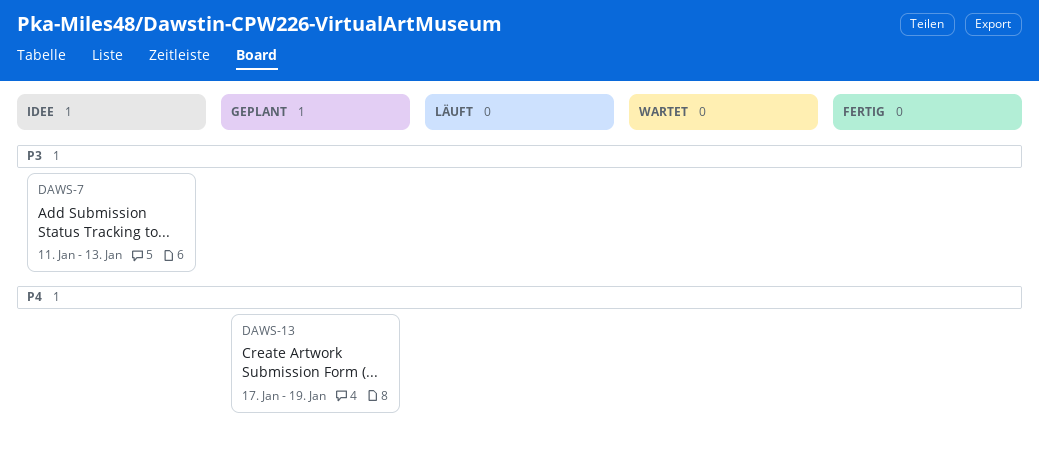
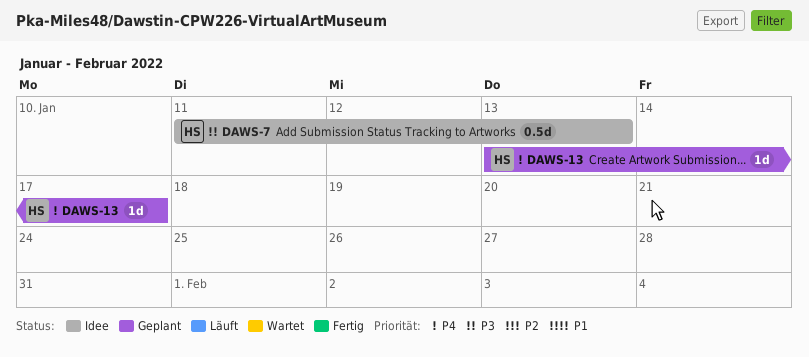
DAWS-13, start: Jan 17 -> Jan 13
DAWS-13, due: Jan 19 -> Jan 17

